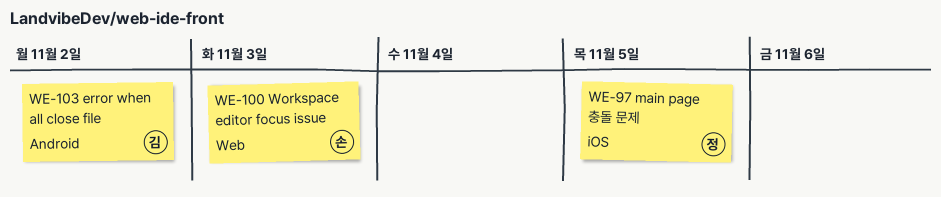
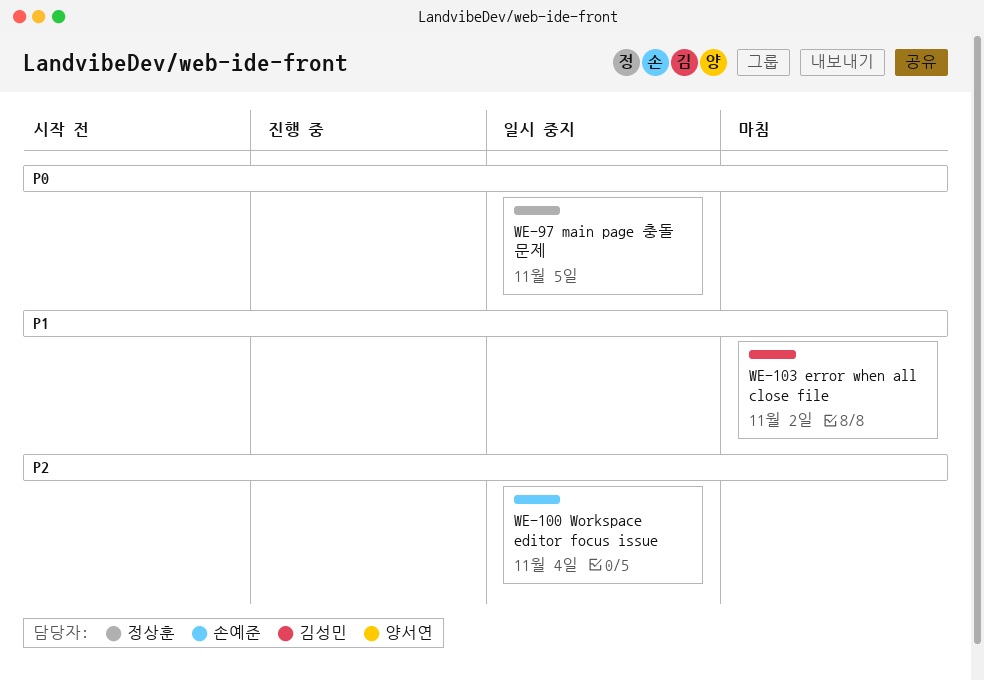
WE-100, due: Nov 3 -> Nov 4

